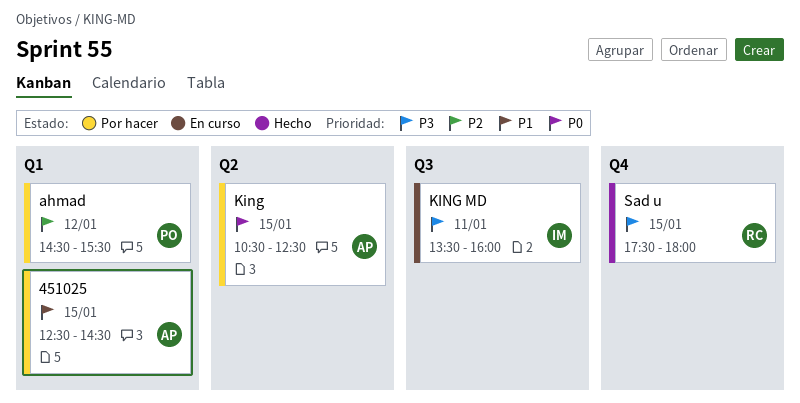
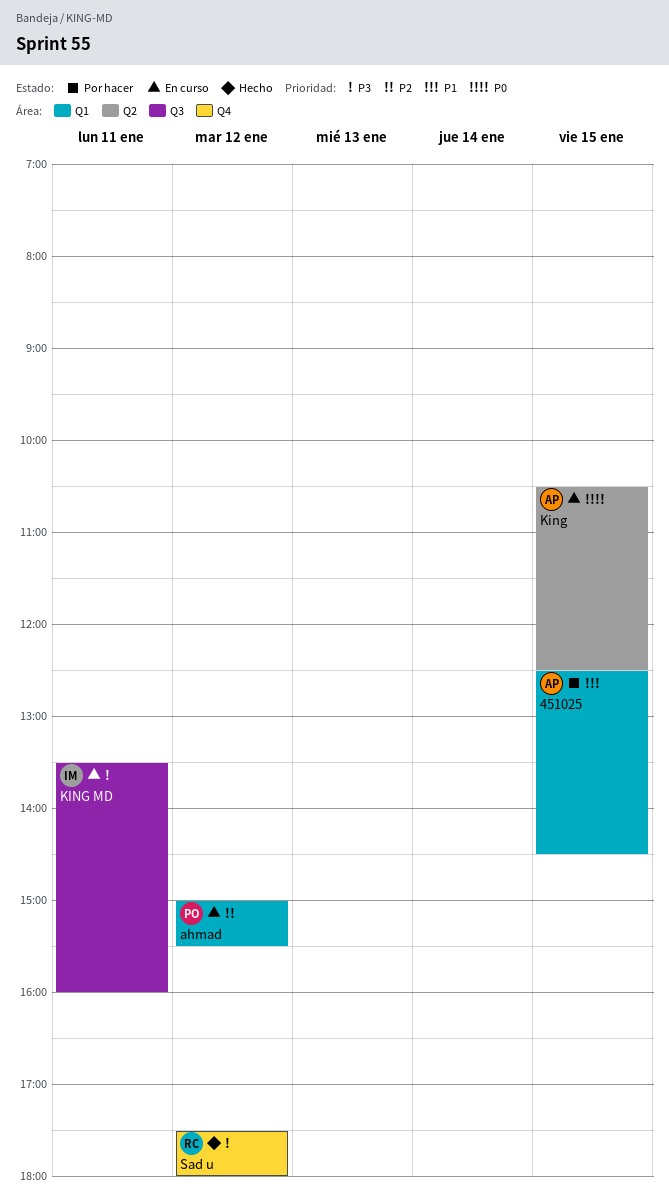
ahmad, status: Por hacer -> En curso
ahmad, begins: 14:30 -> 15:00
King, status: Por hacer -> En curso
Sad u, day: Jan 15 -> Jan 12

